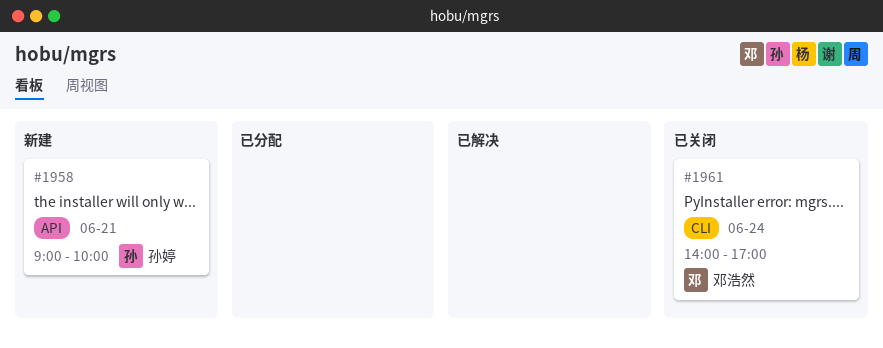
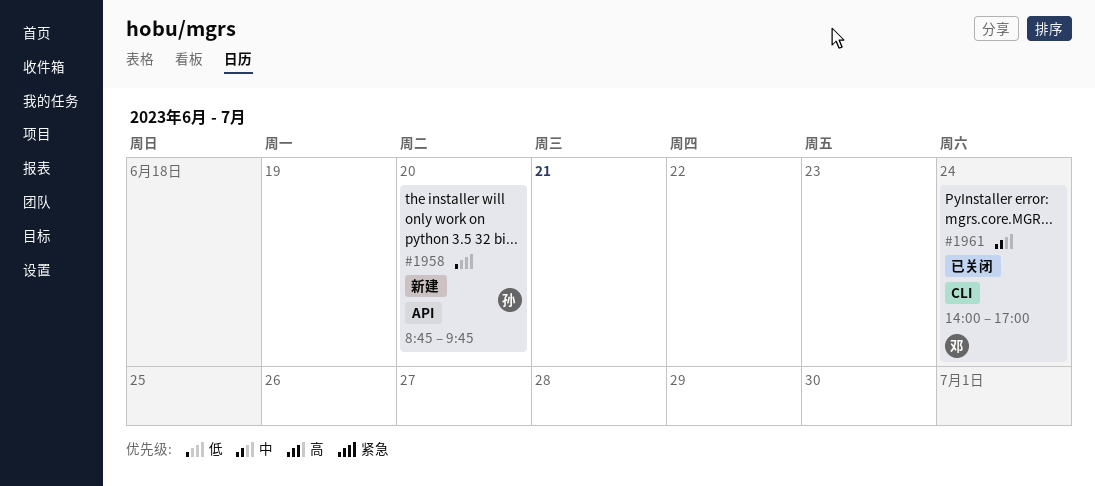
#1958, day: Jun 21 -> Jun 20
#1958, begins: 09:00 -> 08:45
#1958, ends: 10:00 -> 09:45

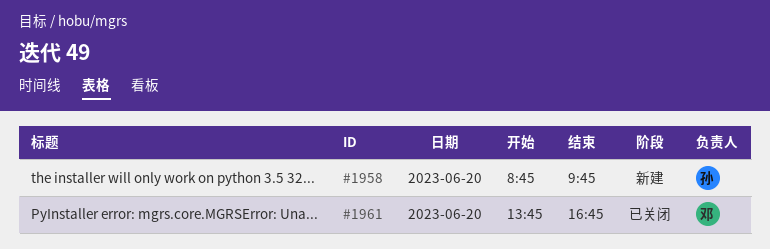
#1961, day: Jun 24 -> Jun 20
#1961, begins: 14:00 -> 13:45
#1961, ends: 17:00 -> 16:45

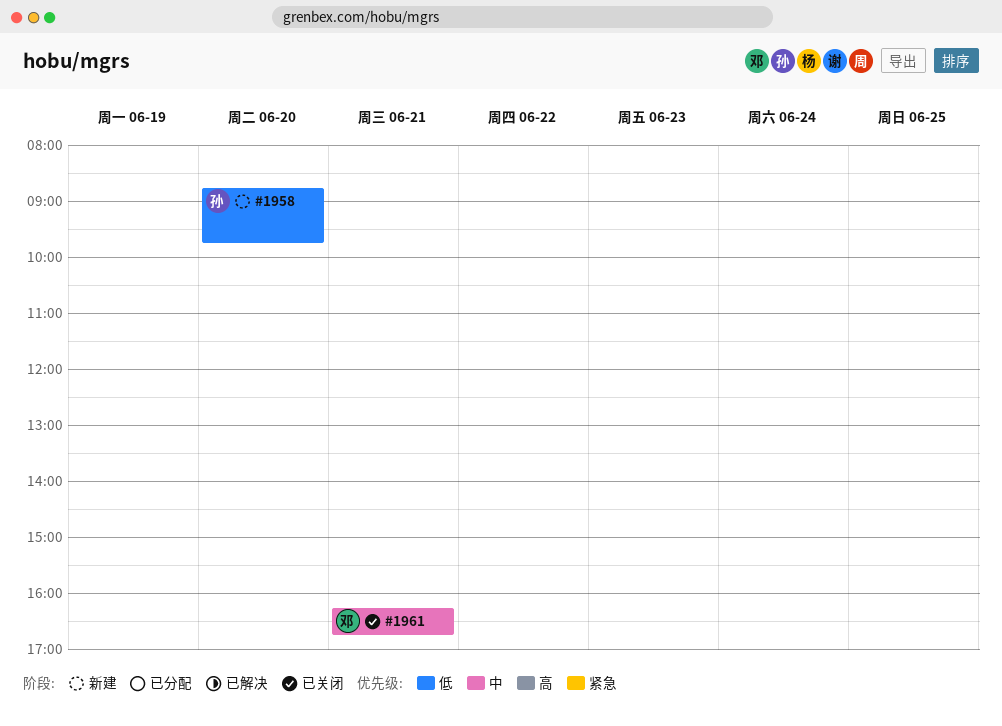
#1961, day: Jun 20 -> Jun 21
#1961, begins: 13:45 -> 16:15

